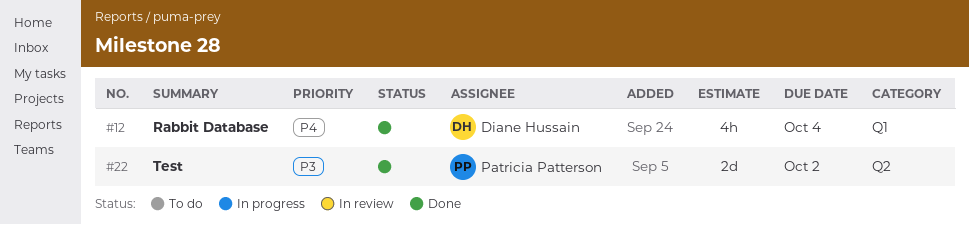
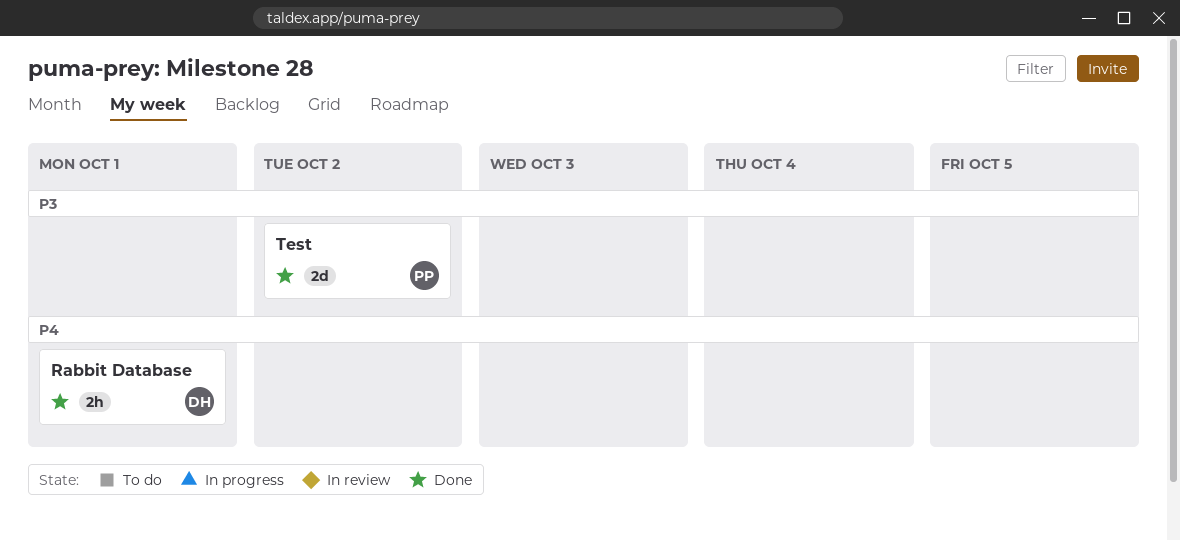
Rabbit Database, estimate: 4h -> 2h
Rabbit Database, due: Oct 4 -> Oct 1

